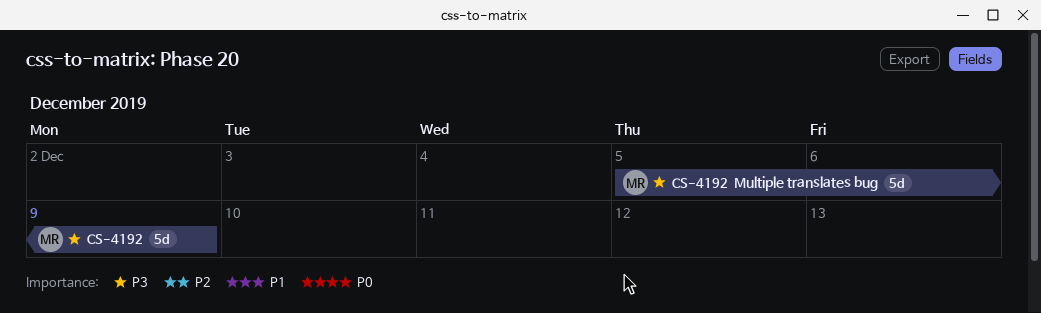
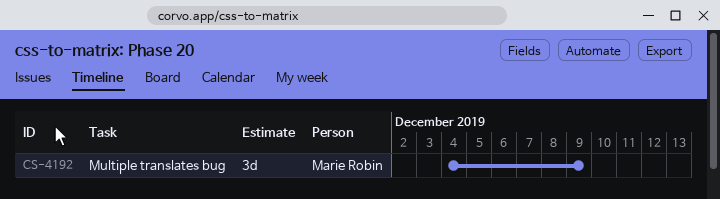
CS-4192, estimate: 5d -> 3d
CS-4192, start: Dec 5 -> Dec 4

